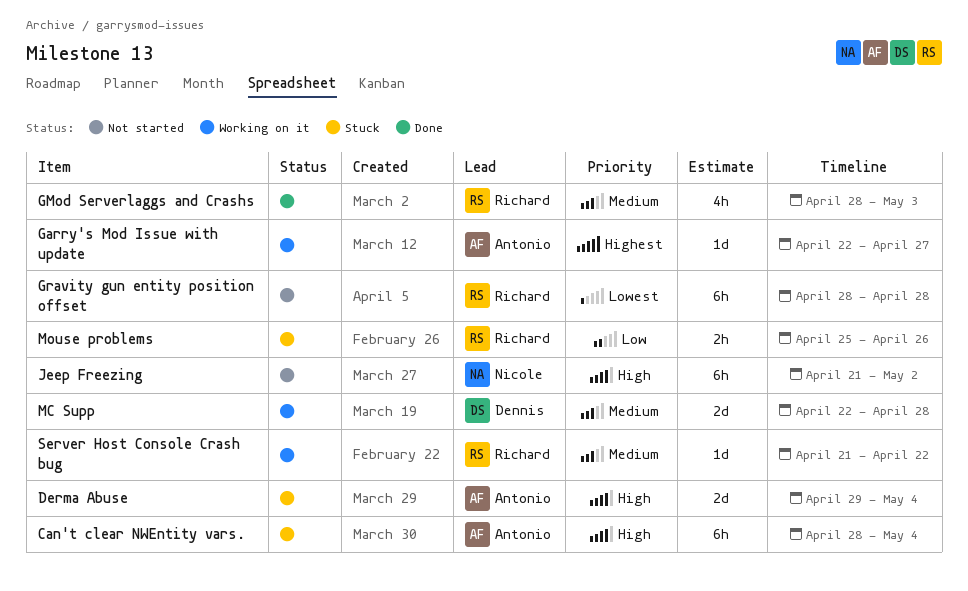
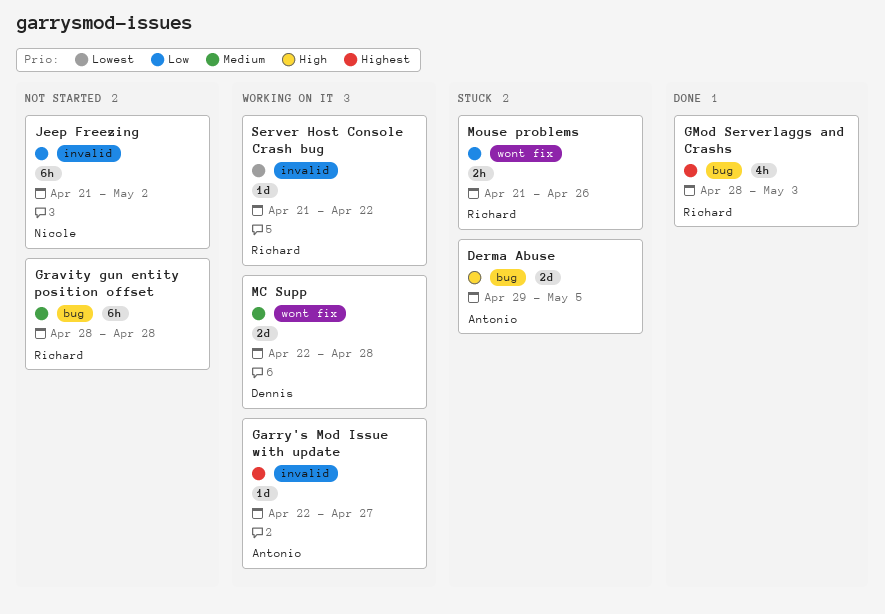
Can't clear NWEntity vars.: present -> none
Derma Abuse, due: May 4 -> May 5
GMod Serverlaggs and Crashs, priority: Medium -> Highest
Gravity gun entity position offset, priority: Lowest -> Medium
Jeep Freezing, priority: High -> Low
Mouse problems, start: Apr 25 -> Apr 21
Server Host Console Crash bug, priority: Medium -> Lowest

